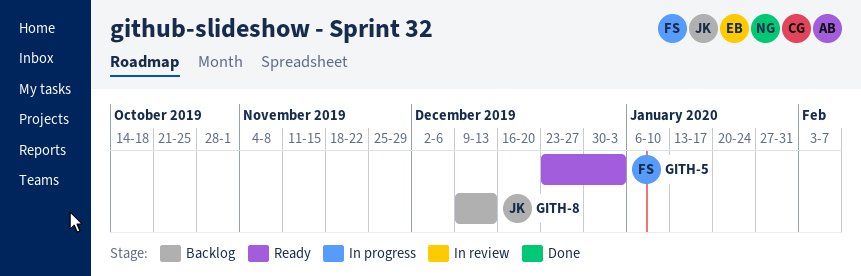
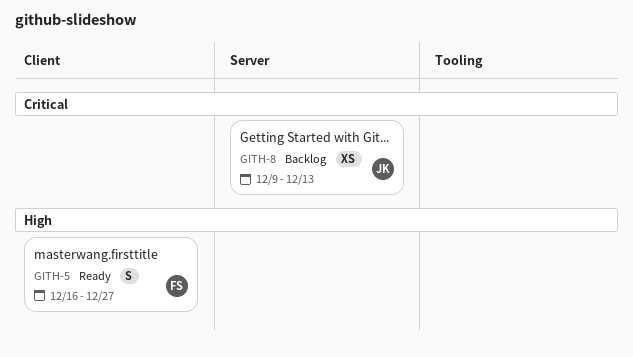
GITH-5, start: Dec 23 -> Dec 16
GITH-5, due: Jan 3 -> Dec 27

